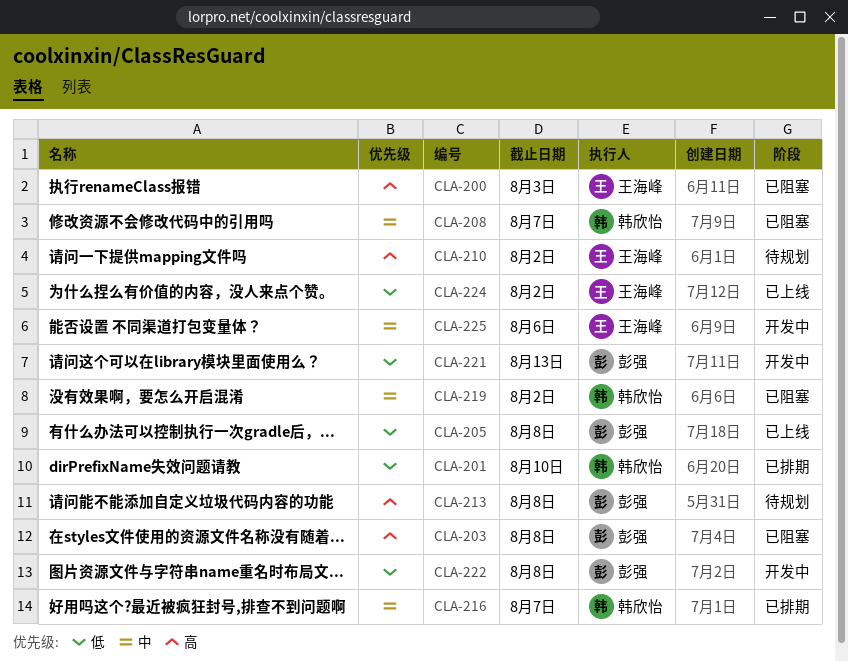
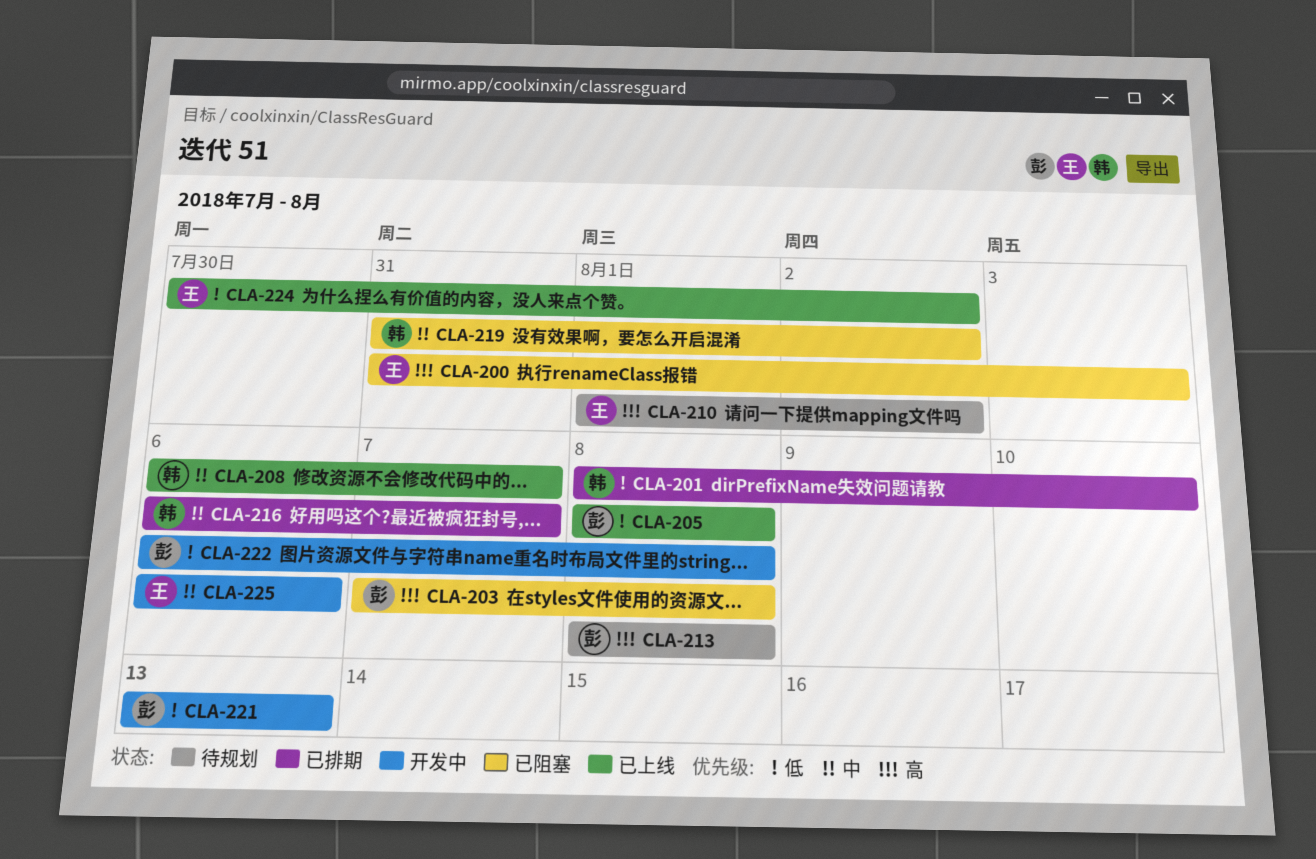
CLA-208, status: 已阻塞 -> 已上线

